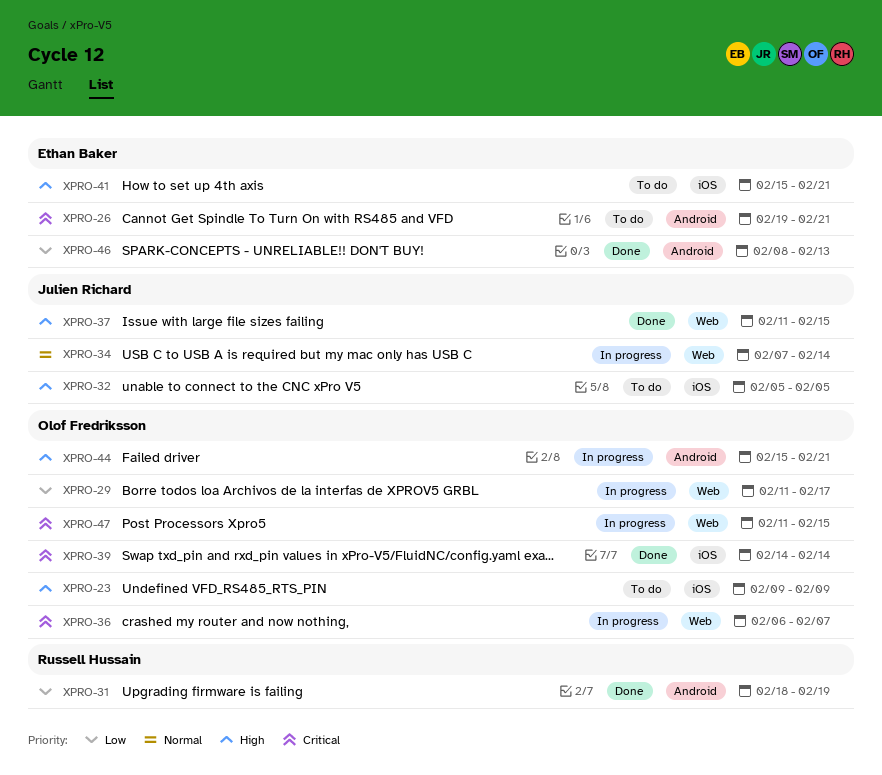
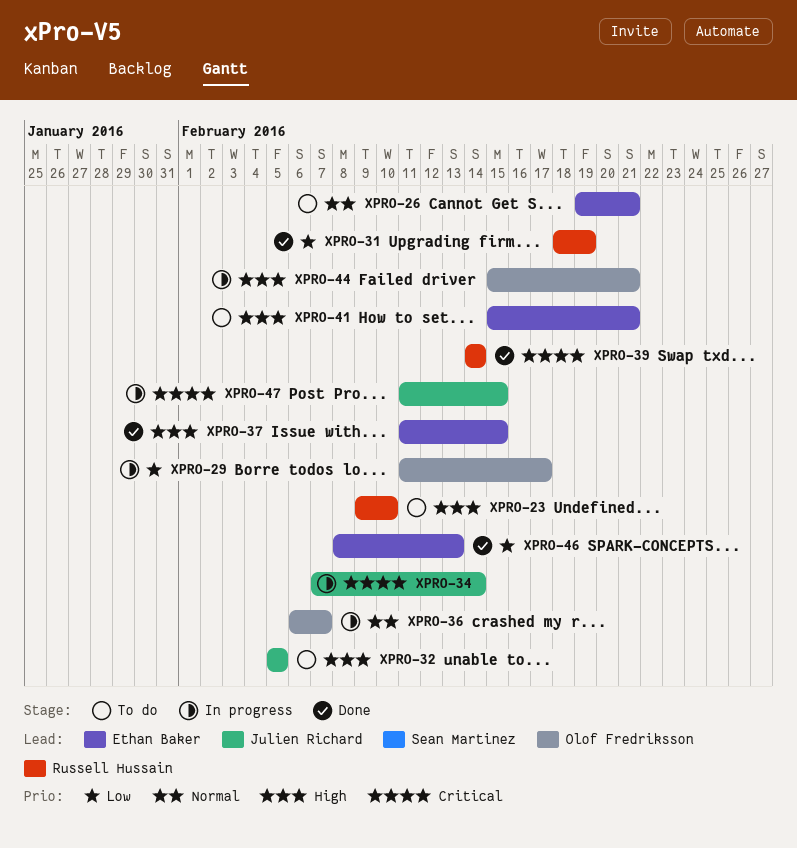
XPRO-23, owner: Olof Fredriksson -> Russell Hussain
XPRO-23, due: Feb 9 -> Feb 10
XPRO-26, priority: Critical -> Normal
XPRO-34, priority: Normal -> Critical
XPRO-36, priority: Critical -> Normal
XPRO-37, owner: Julien Richard -> Ethan Baker
XPRO-39, owner: Olof Fredriksson -> Russell Hussain
XPRO-47, owner: Olof Fredriksson -> Julien Richard

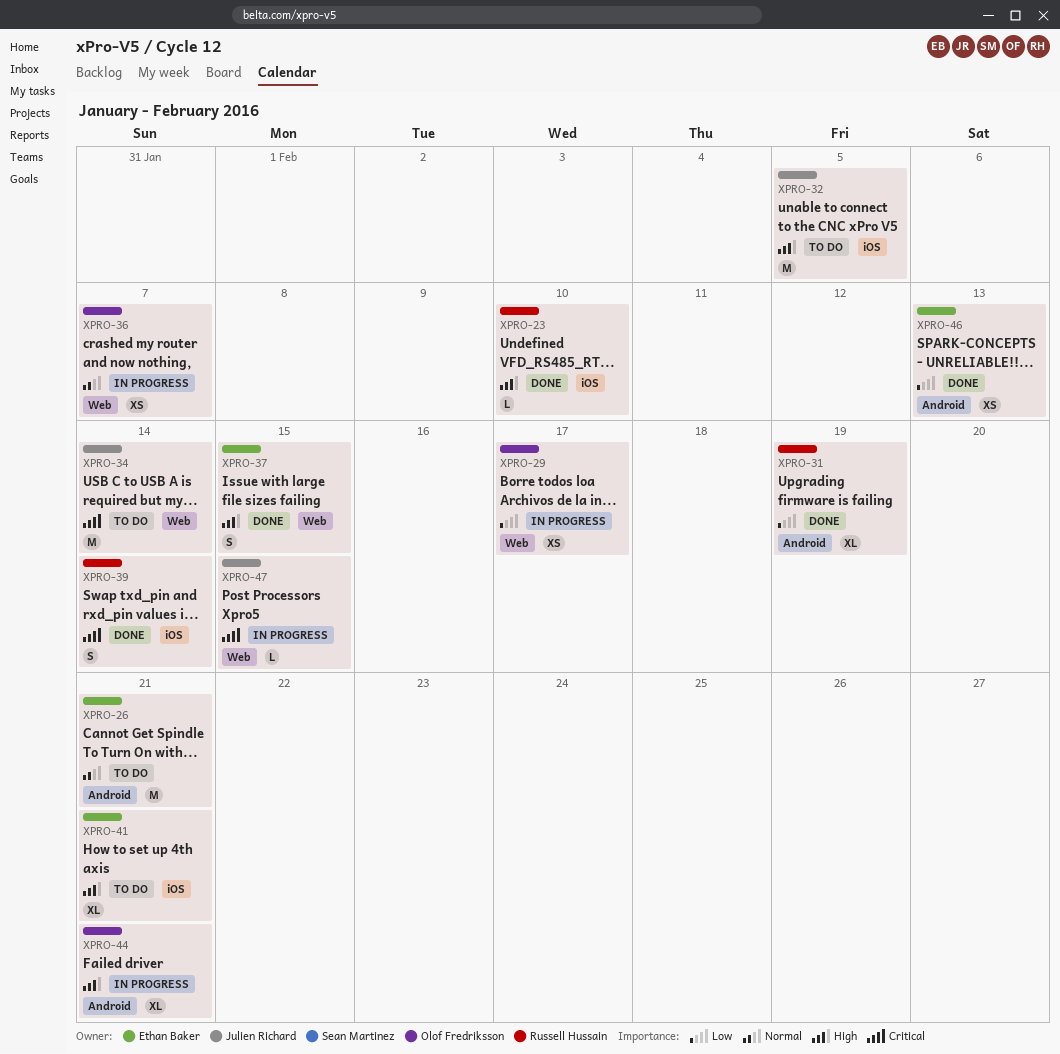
XPRO-23, status: To do -> Done
XPRO-34, status: In progress -> To do

